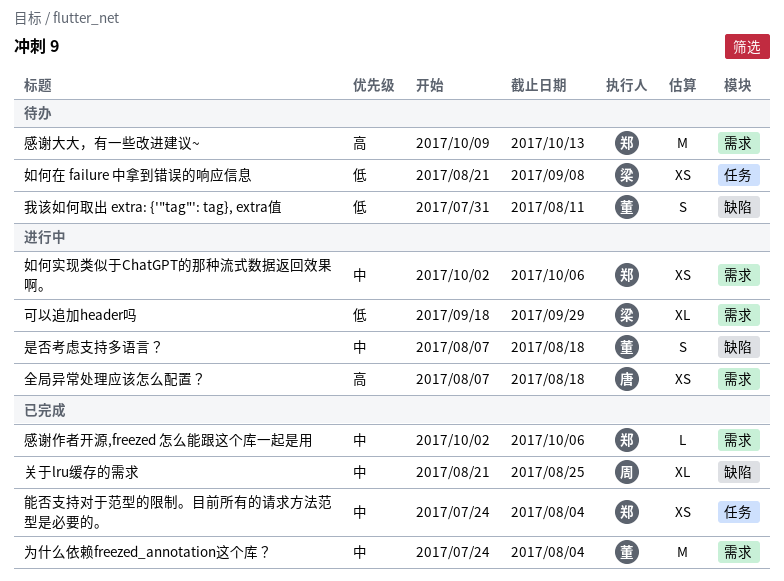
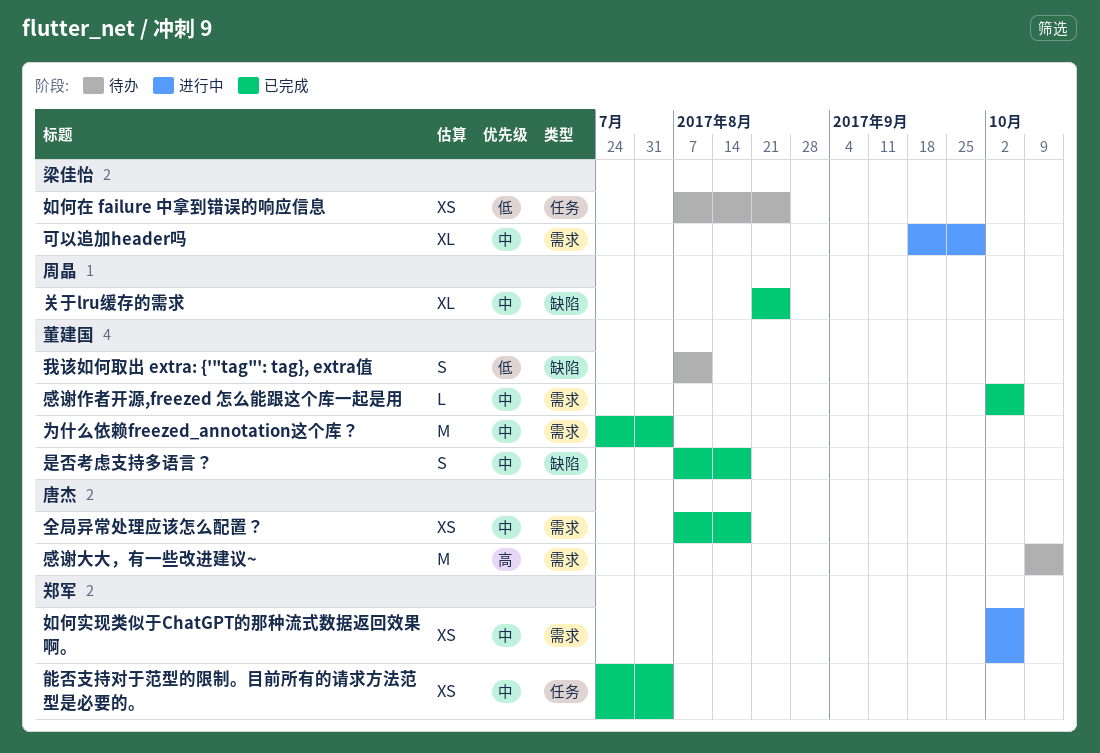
全局异常处理应该怎么配置？, status: 进行中 -> 已完成
全局异常处理应该怎么配置？, priority: 高 -> 中
可以追加header吗, priority: 低 -> 中
如何在 failure 中拿到错误的响应信息, start: Aug 21 -> Aug 7
如何在 failure 中拿到错误的响应信息, due: Sep 8 -> Aug 25
感谢作者开源,freezed 怎么能跟这个库一起是用, owner: 郑军 -> 董建国
感谢大大，有一些改进建议~, owner: 郑军 -> 唐杰
我该如何取出 extra: {'"tag"': tag}, extra值, start: Jul 31 -> Aug 7
是否考虑支持多语言？, status: 进行中 -> 已完成

